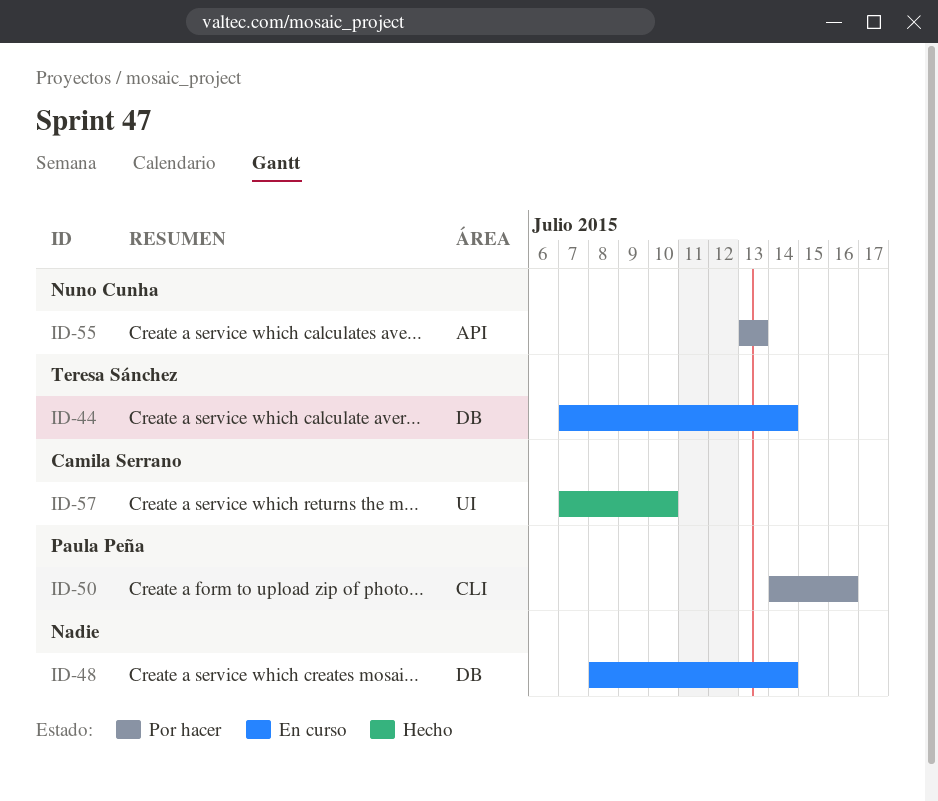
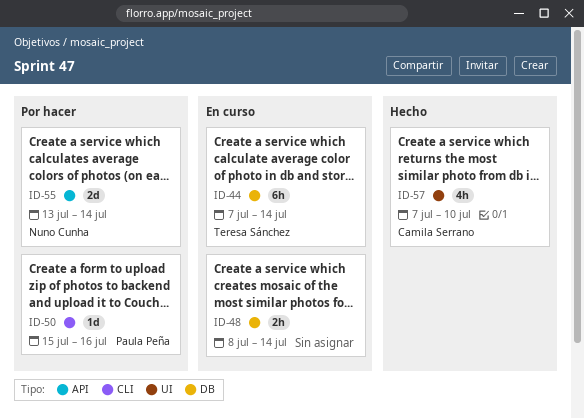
ID-50, start: Jul 14 -> Jul 15
ID-55, due: Jul 13 -> Jul 14

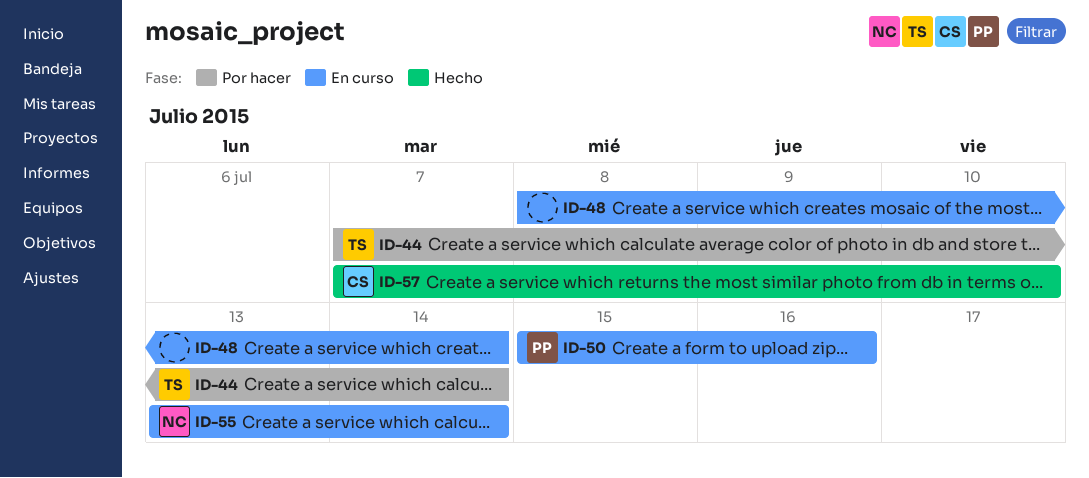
ID-44, status: En curso -> Por hacer
ID-50, status: Por hacer -> En curso
ID-55, status: Por hacer -> En curso

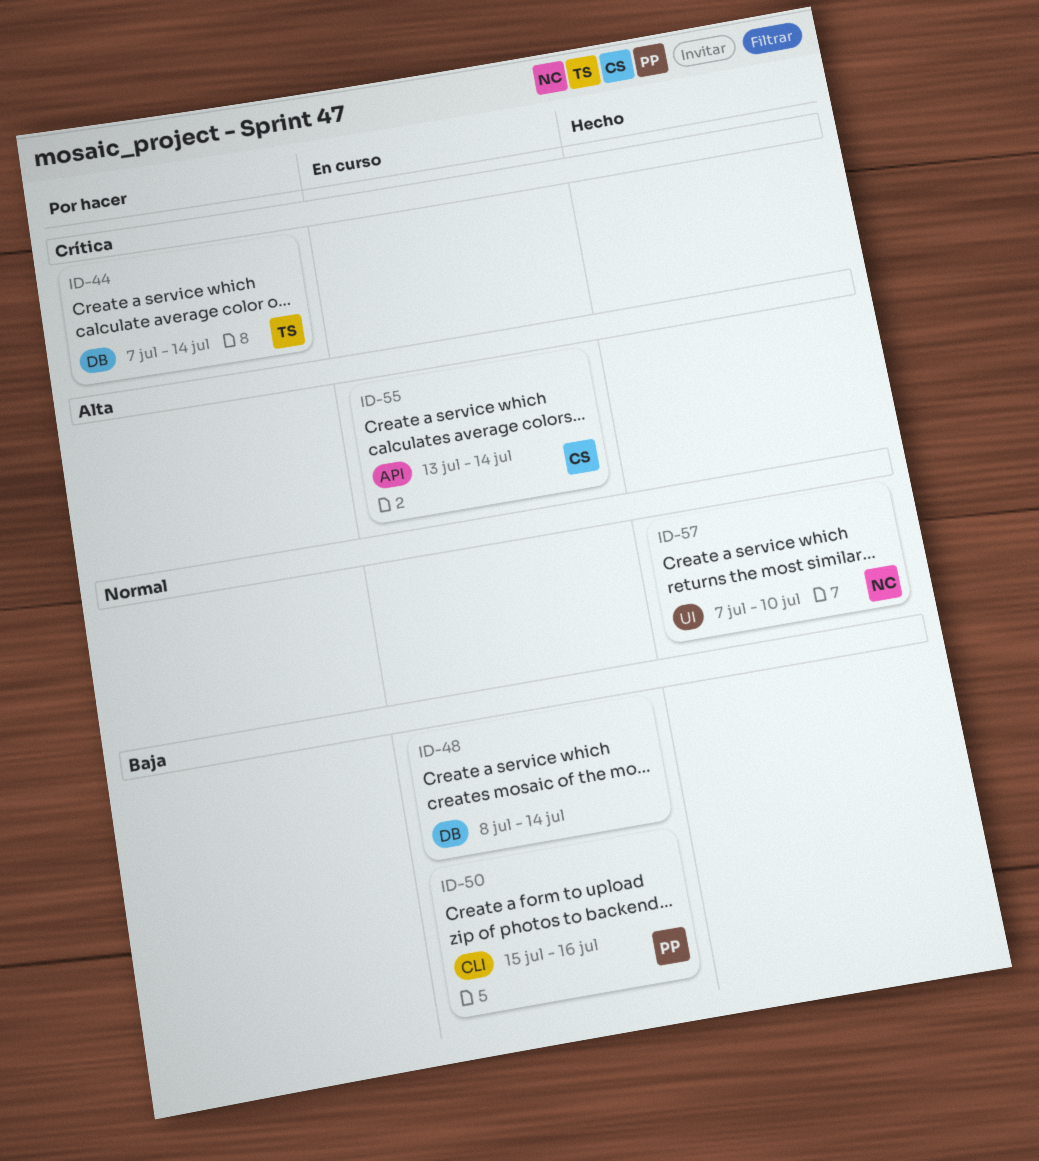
ID-55, owner: NC -> CS
ID-57, owner: CS -> NC

